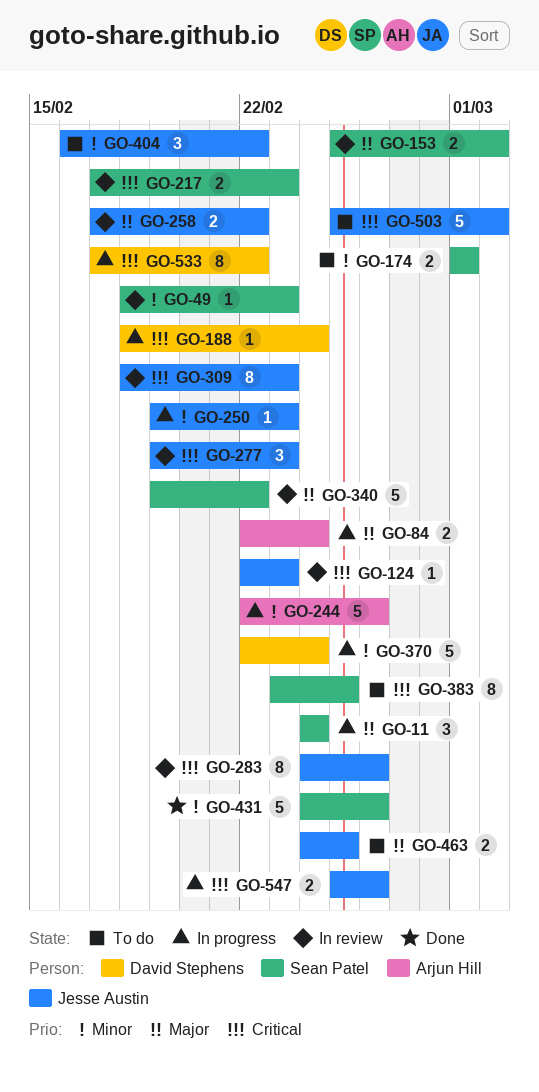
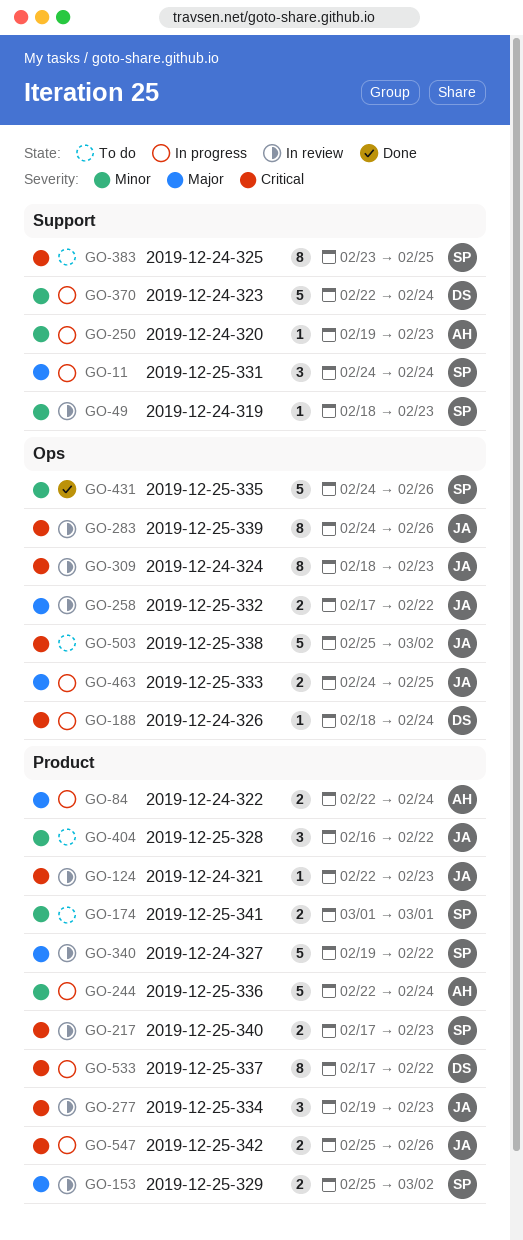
GO-244, due: Feb 26 -> Feb 24
GO-250, owner: Jesse Austin -> Arjun Hill
GO-463, status: To do -> In progress

